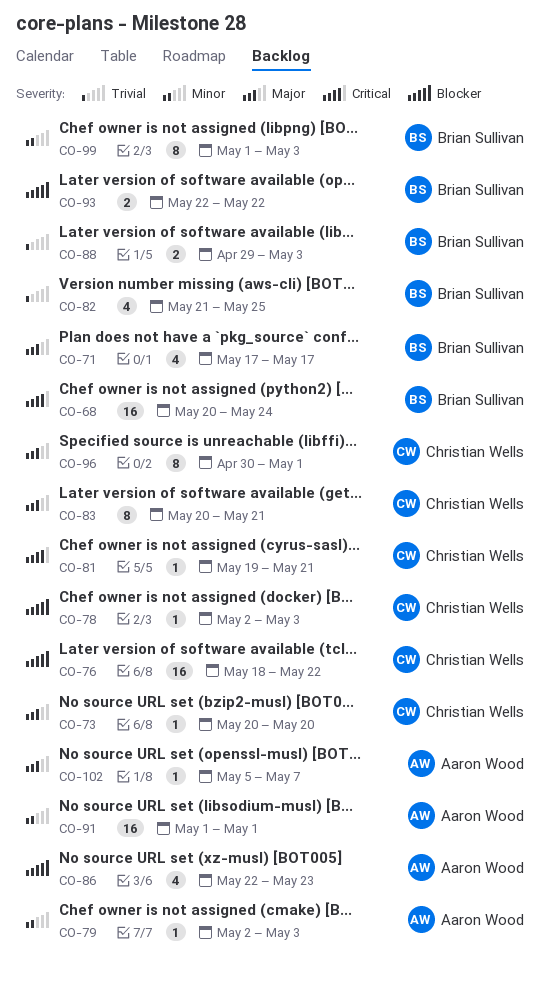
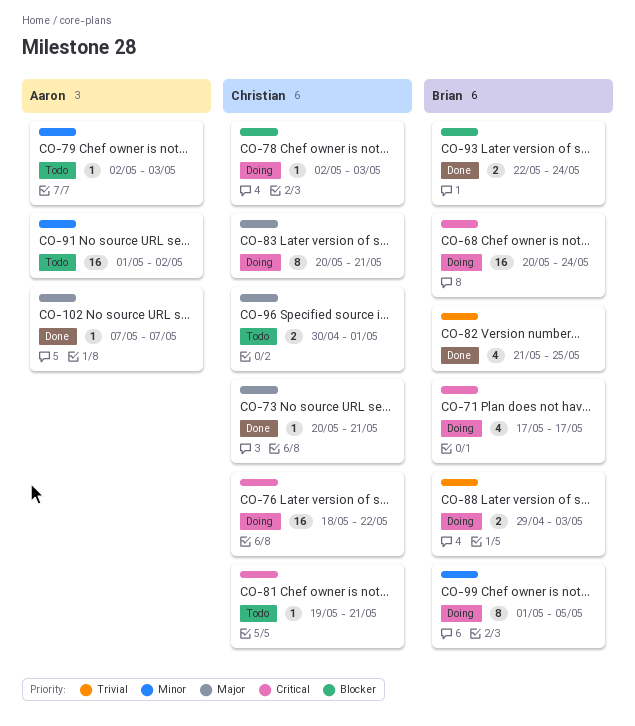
CO-71, priority: Major -> Critical
CO-73, due: May 20 -> May 21
CO-76, priority: Blocker -> Critical
CO-86: present -> none
CO-91, due: May 1 -> May 2
CO-93, due: May 22 -> May 24
CO-96, estimate: 8 -> 2
CO-99, due: May 3 -> May 5
CO-102, start: May 5 -> May 7

